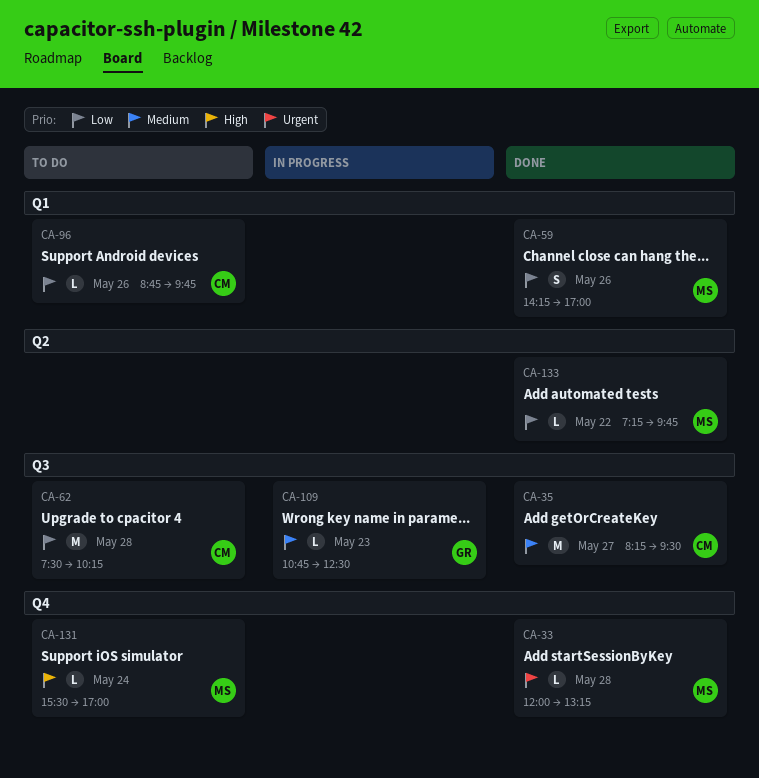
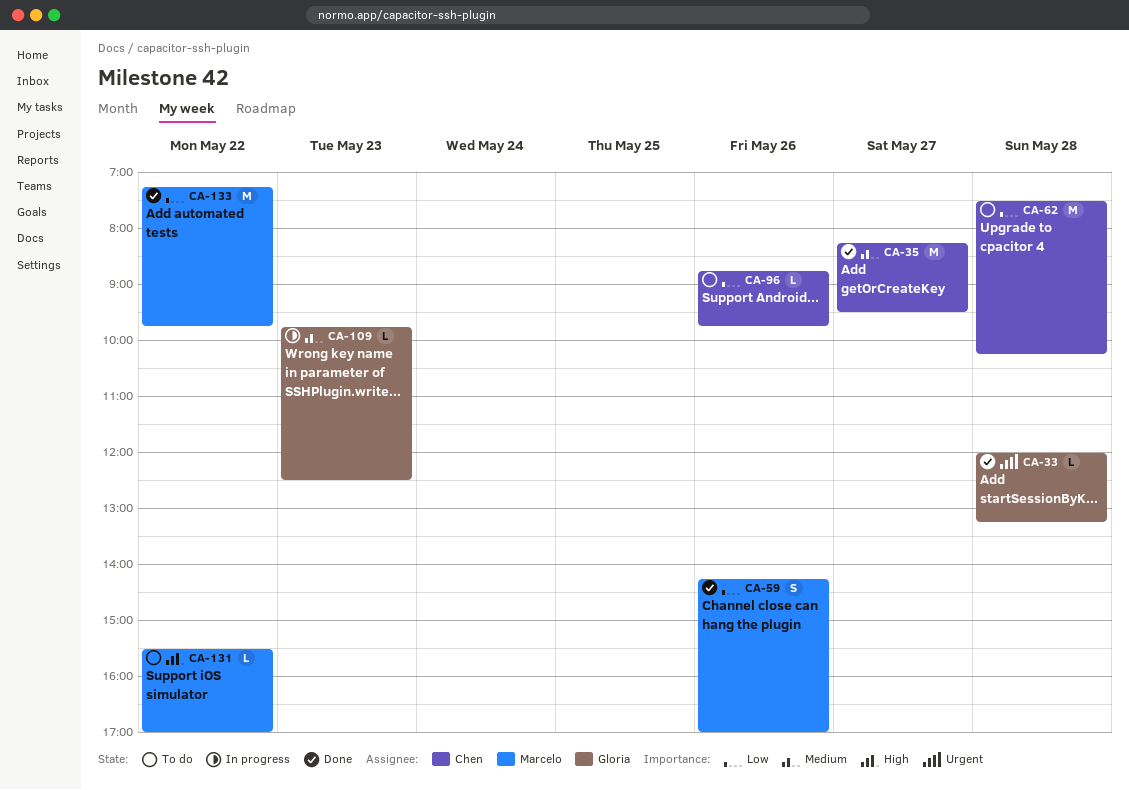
CA-33, owner: Marcelo -> Gloria
CA-109, begins: 10:45 -> 09:45
CA-131, day: May 24 -> May 22
CA-133, estimate: L -> M

